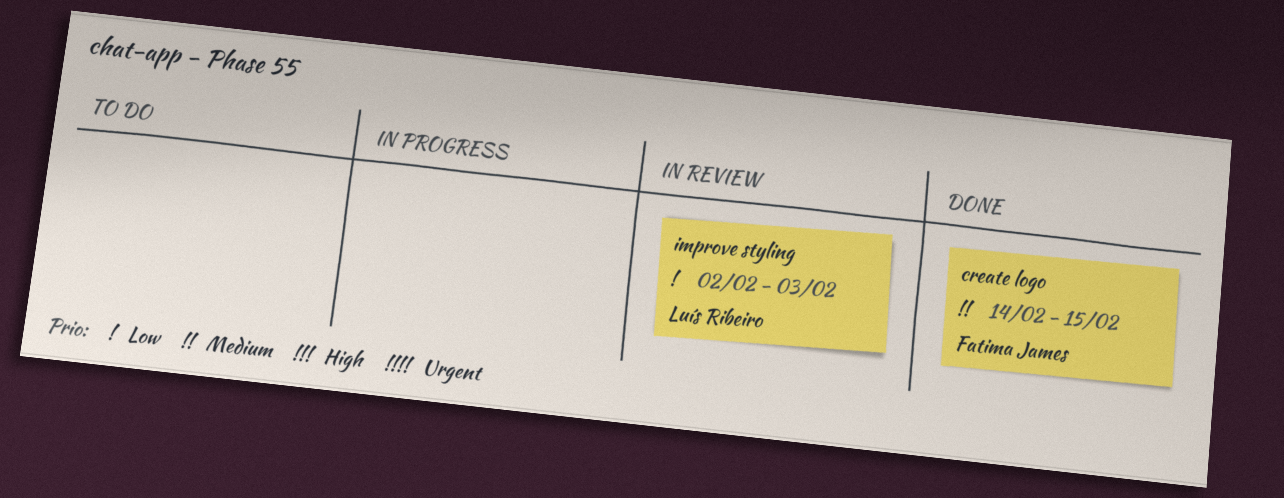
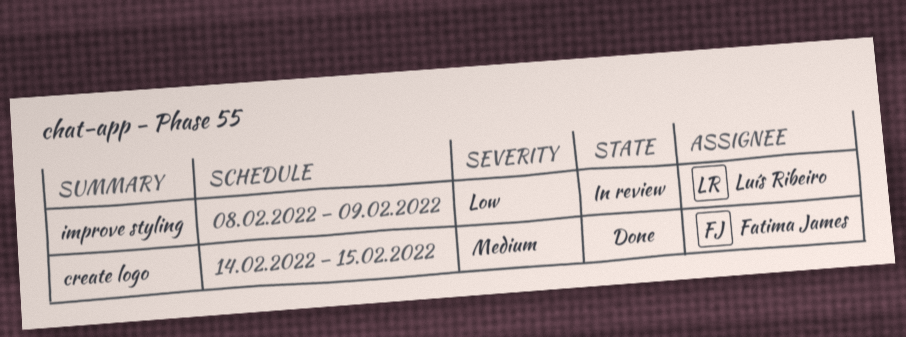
improve styling, start: Feb 2 -> Feb 8
improve styling, due: Feb 3 -> Feb 9

